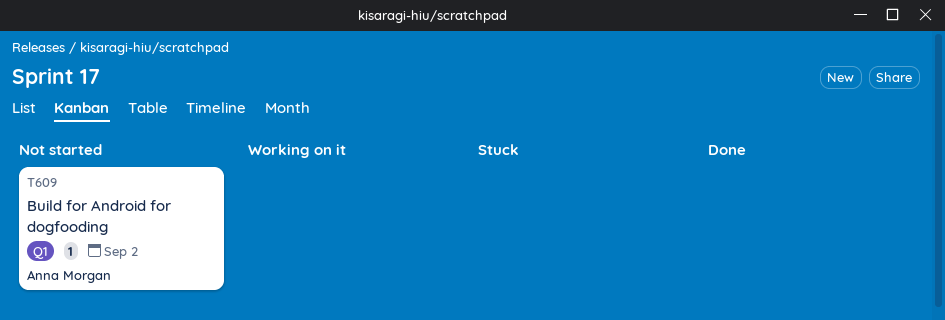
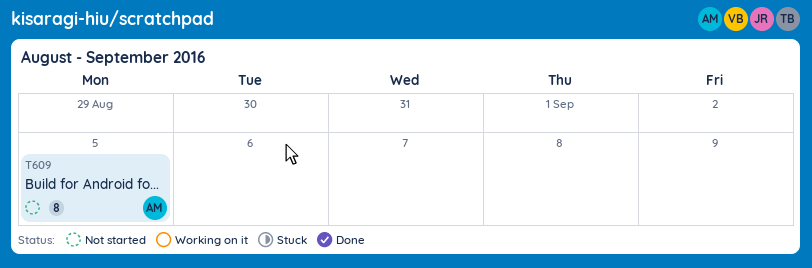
T609, estimate: 1 -> 8
T609, due: Sep 2 -> Sep 5

